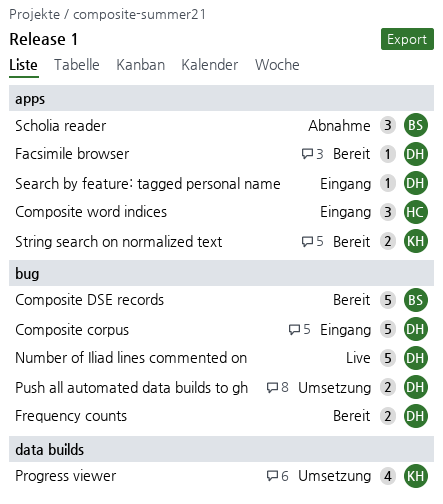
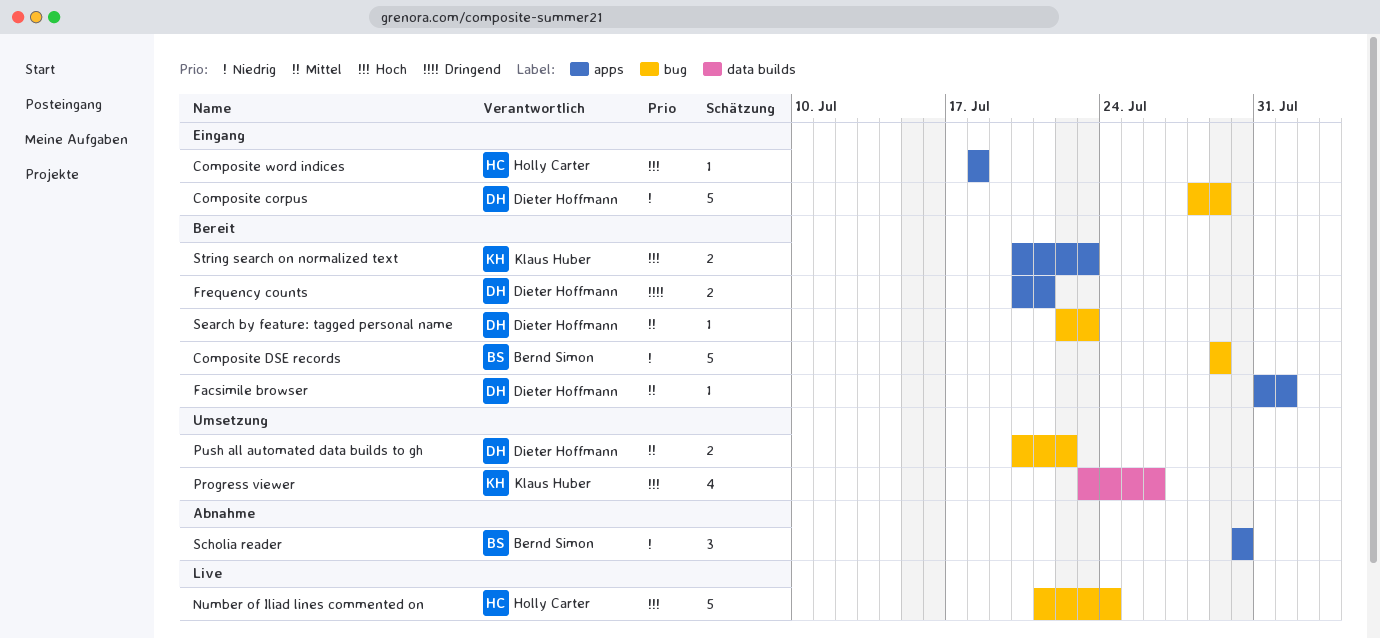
Composite word indices, estimate: 3 -> 1
Frequency counts, label: bug -> apps
Number of Iliad lines commented on, owner: Dieter Hoffmann -> Holly Carter
Search by feature: tagged personal name, status: Eingang -> Bereit
Search by feature: tagged personal name, label: apps -> bug

